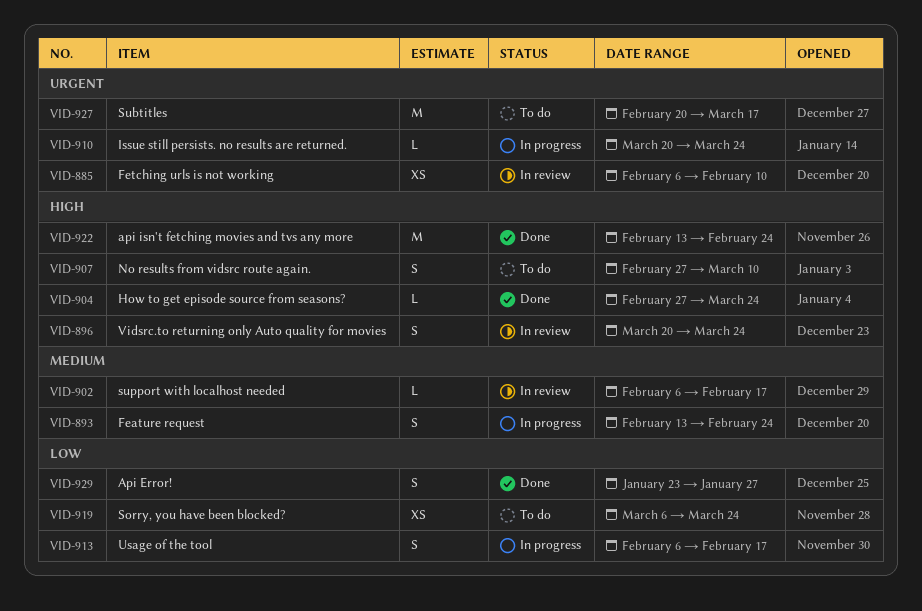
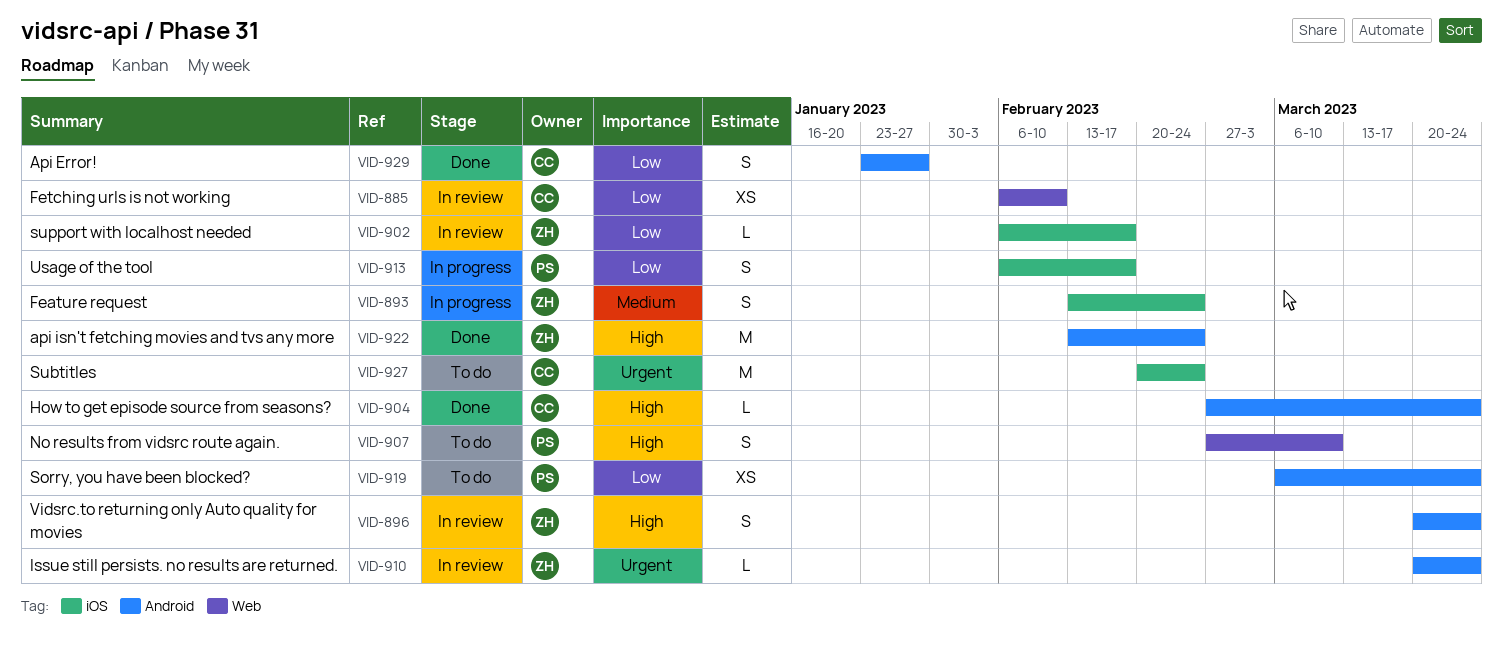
VID-885, priority: Urgent -> Low
VID-902, priority: Medium -> Low
VID-910, status: In progress -> In review
VID-927, due: Mar 17 -> Feb 24

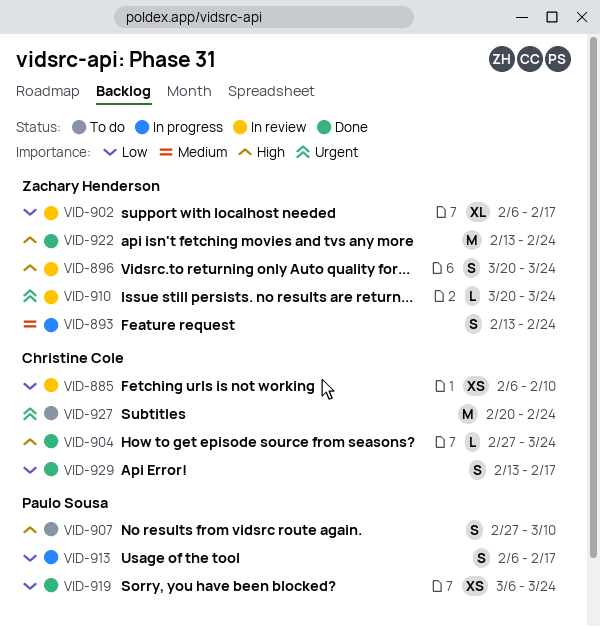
VID-902, estimate: L -> XL
VID-919, status: To do -> Done
VID-929, start: Jan 23 -> Feb 13
VID-929, due: Jan 27 -> Feb 17

